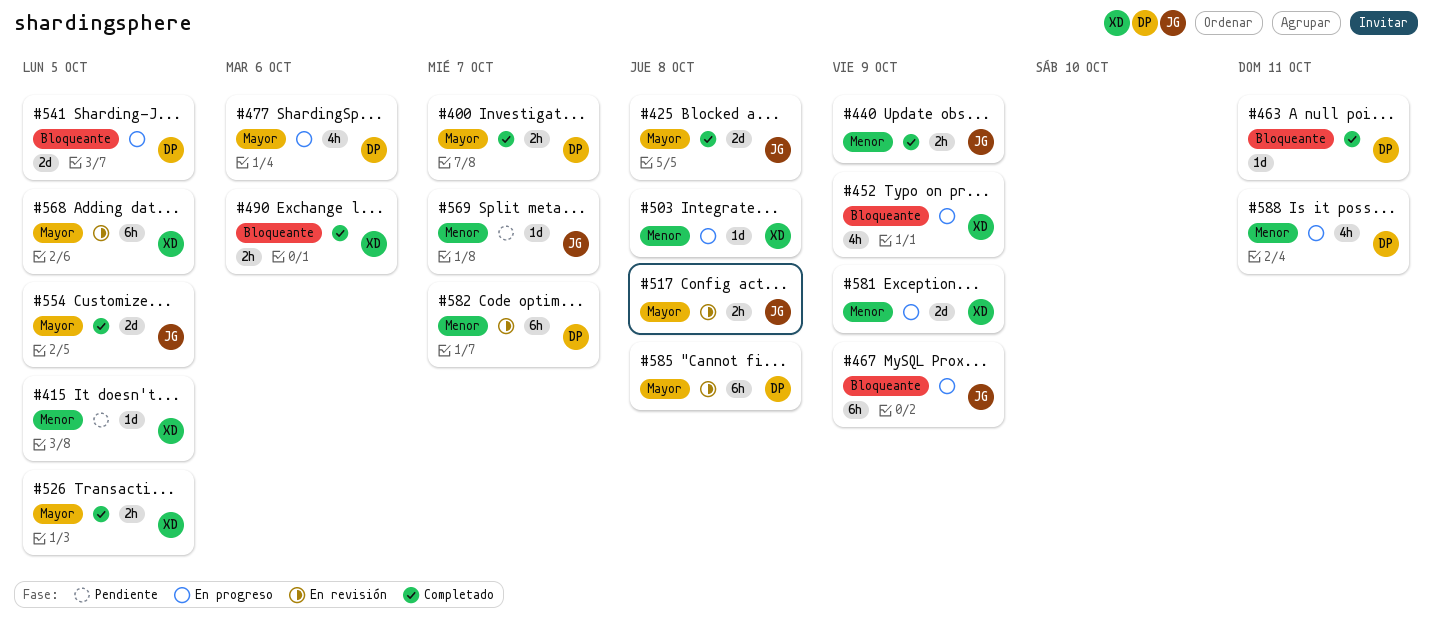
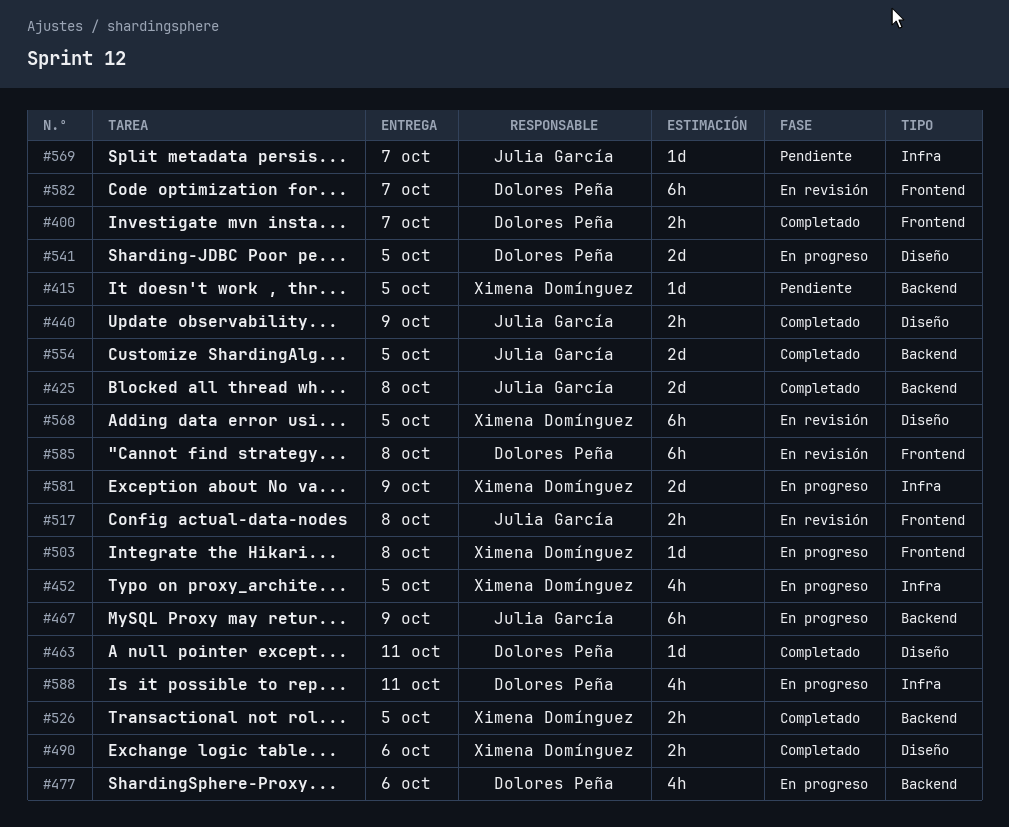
#452, due: Oct 9 -> Oct 5

